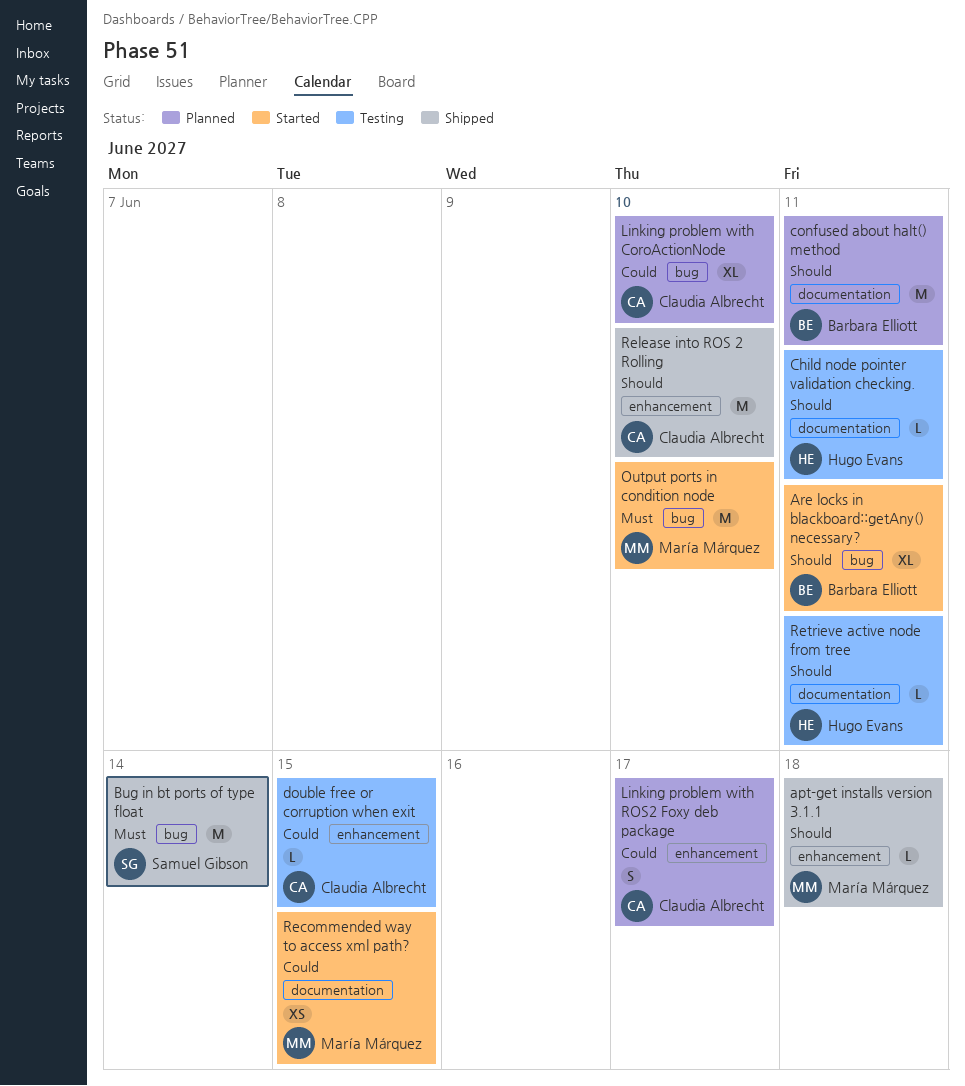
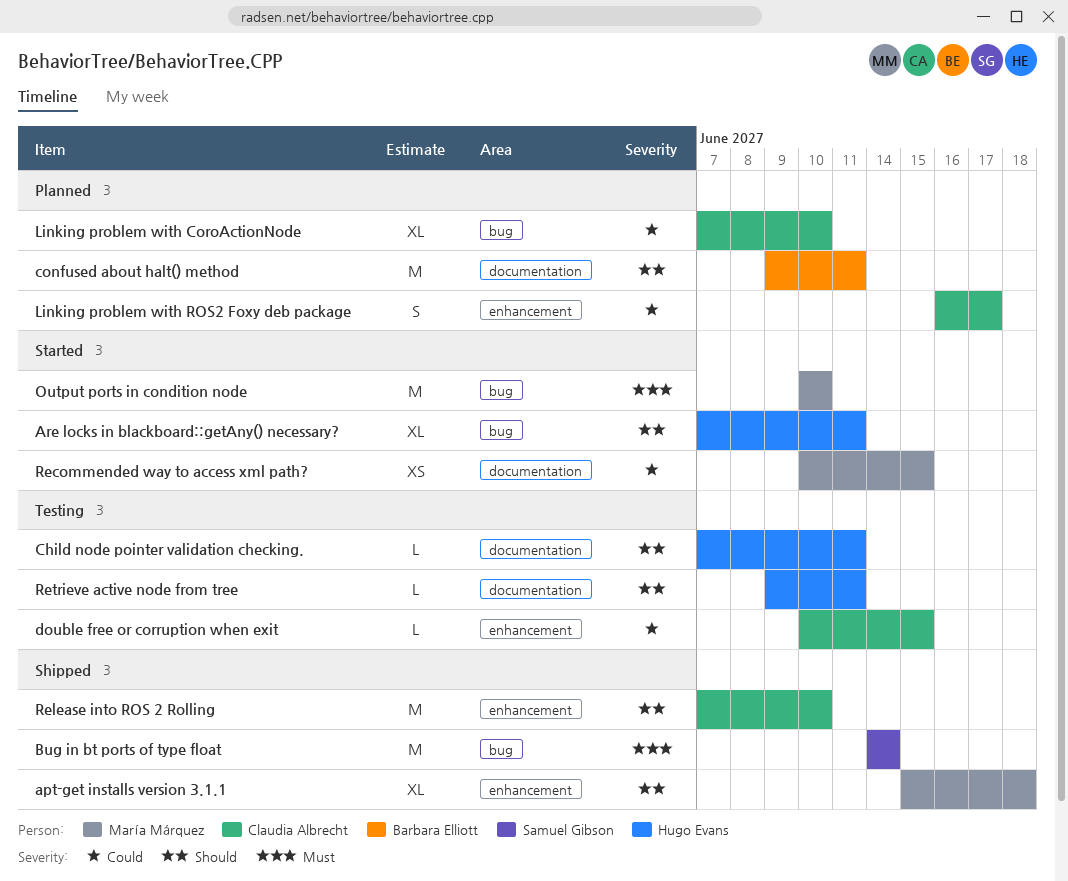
apt-get installs version 3.1.1, estimate: L -> XL
Are locks in blackboard::getAny() necessary?, owner: Barbara Elliott -> Hugo Evans

